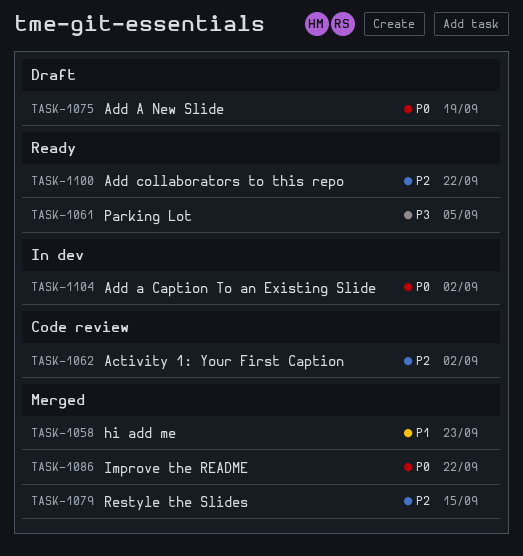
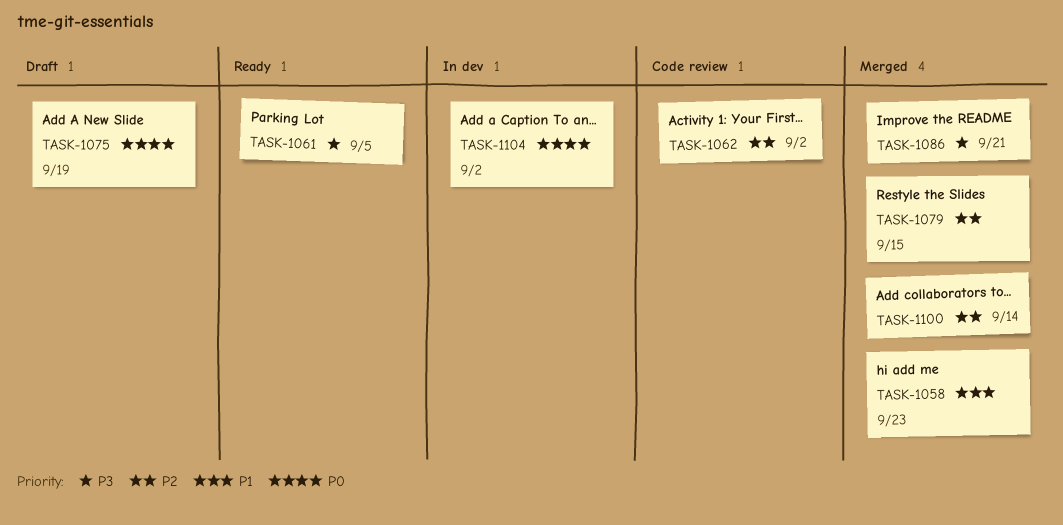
TASK-1086, priority: P0 -> P3
TASK-1086, due: Sep 22 -> Sep 21
TASK-1100, status: Ready -> Merged
TASK-1100, due: Sep 22 -> Sep 14

